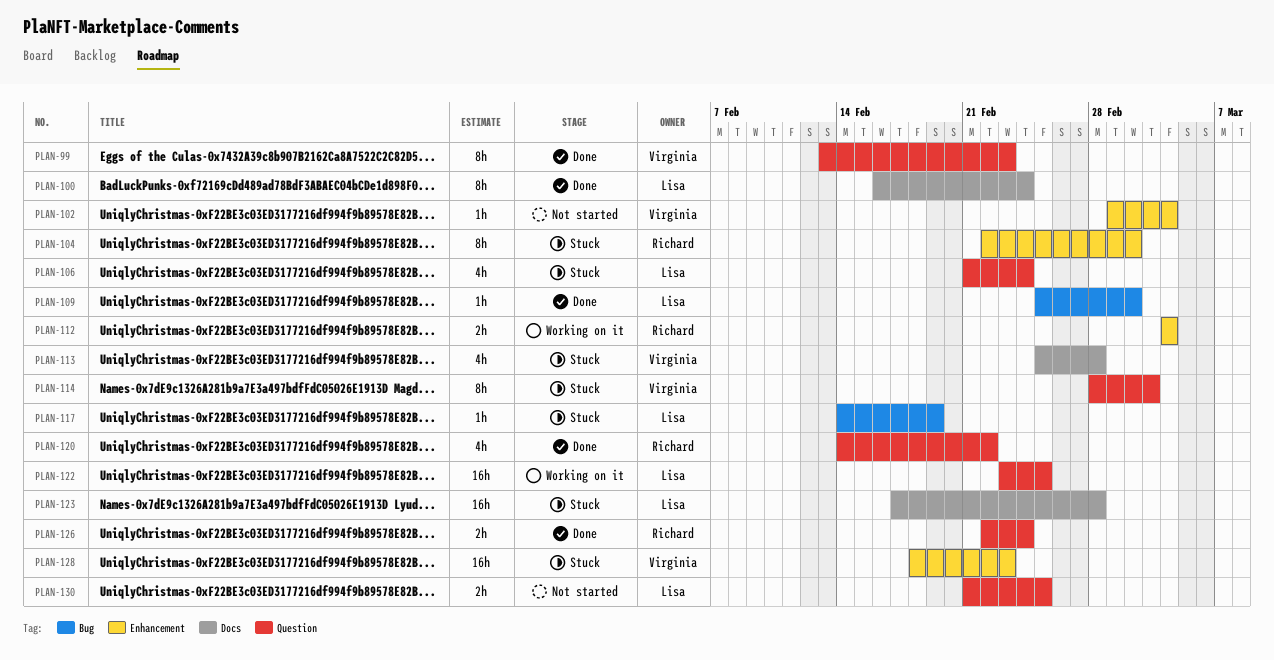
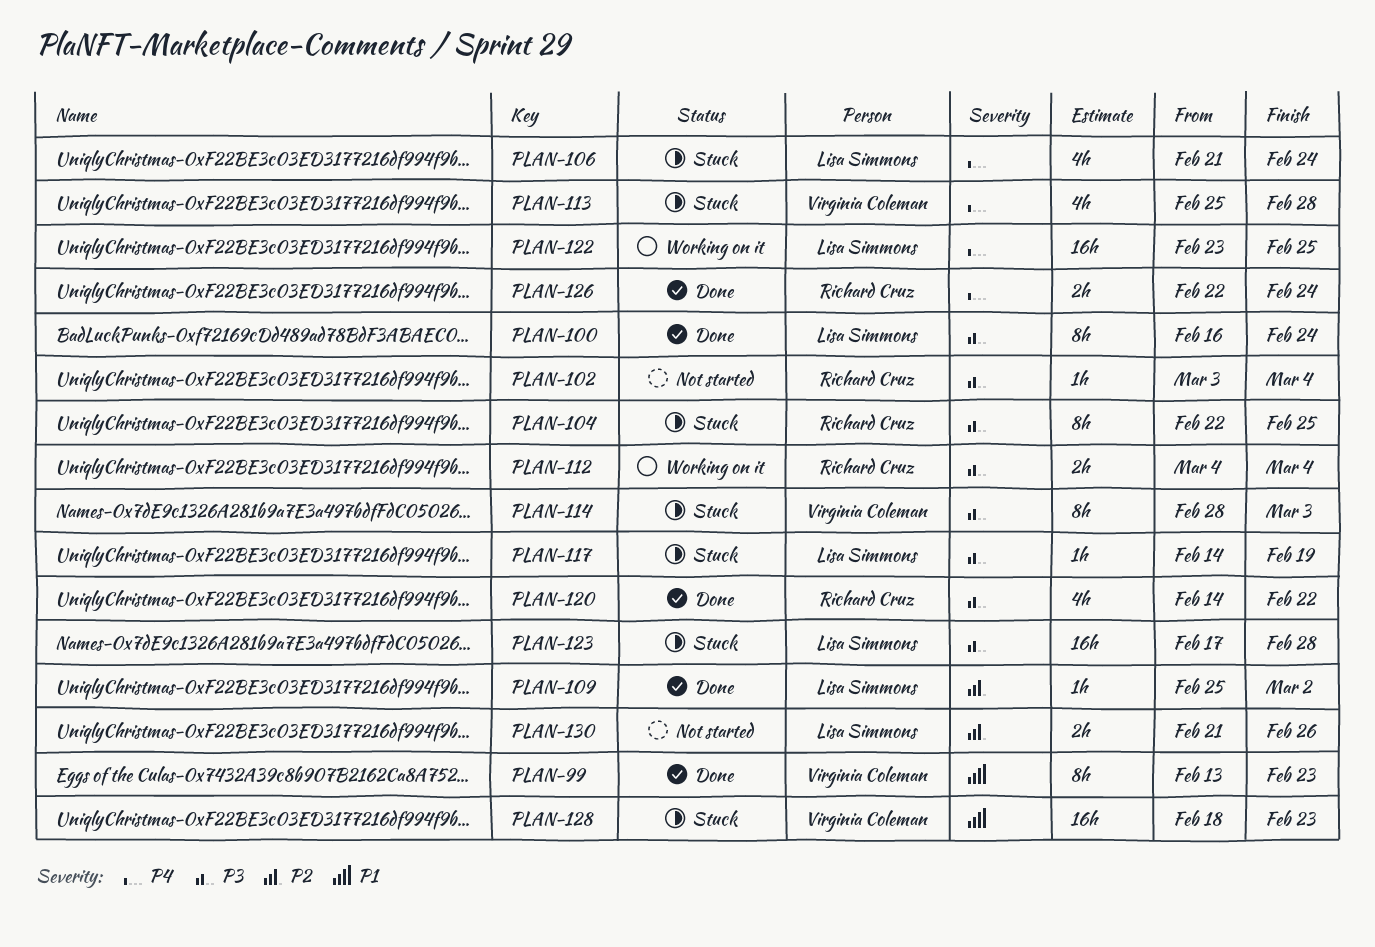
PLAN-102, owner: Virginia Coleman -> Richard Cruz
PLAN-102, start: Mar 1 -> Mar 3
PLAN-104, due: Mar 2 -> Feb 25
PLAN-130, due: Feb 25 -> Feb 26

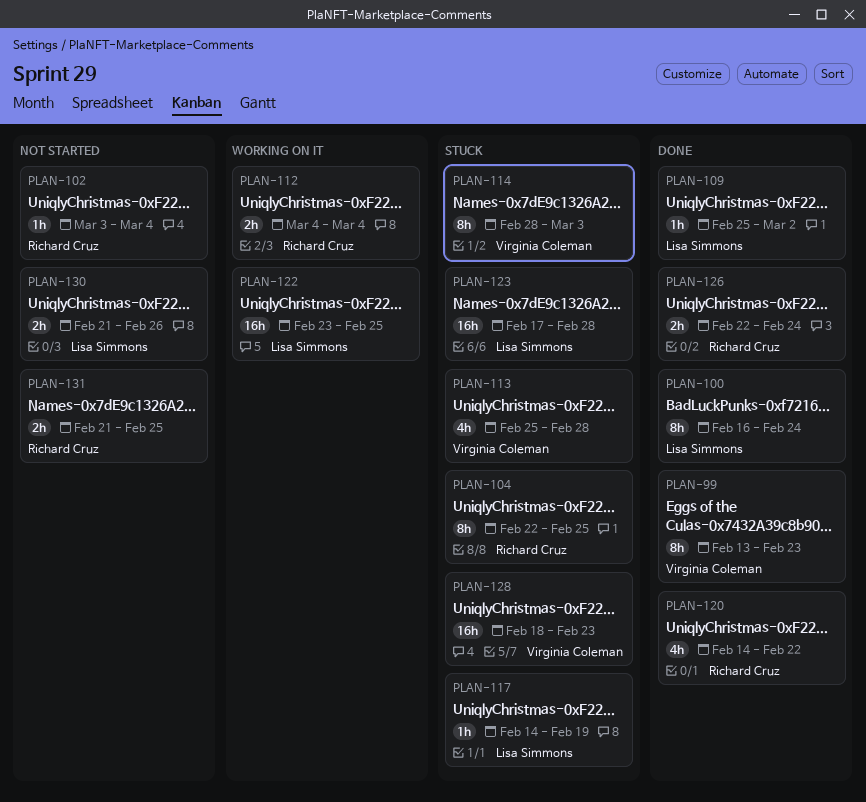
PLAN-106: present -> none
PLAN-131: none -> present

